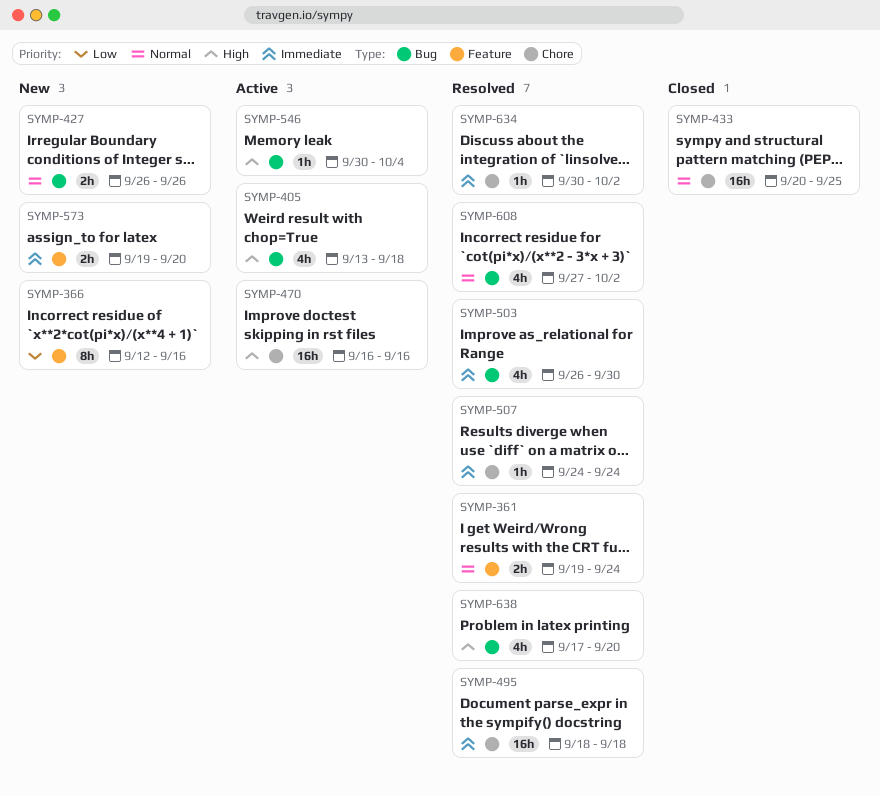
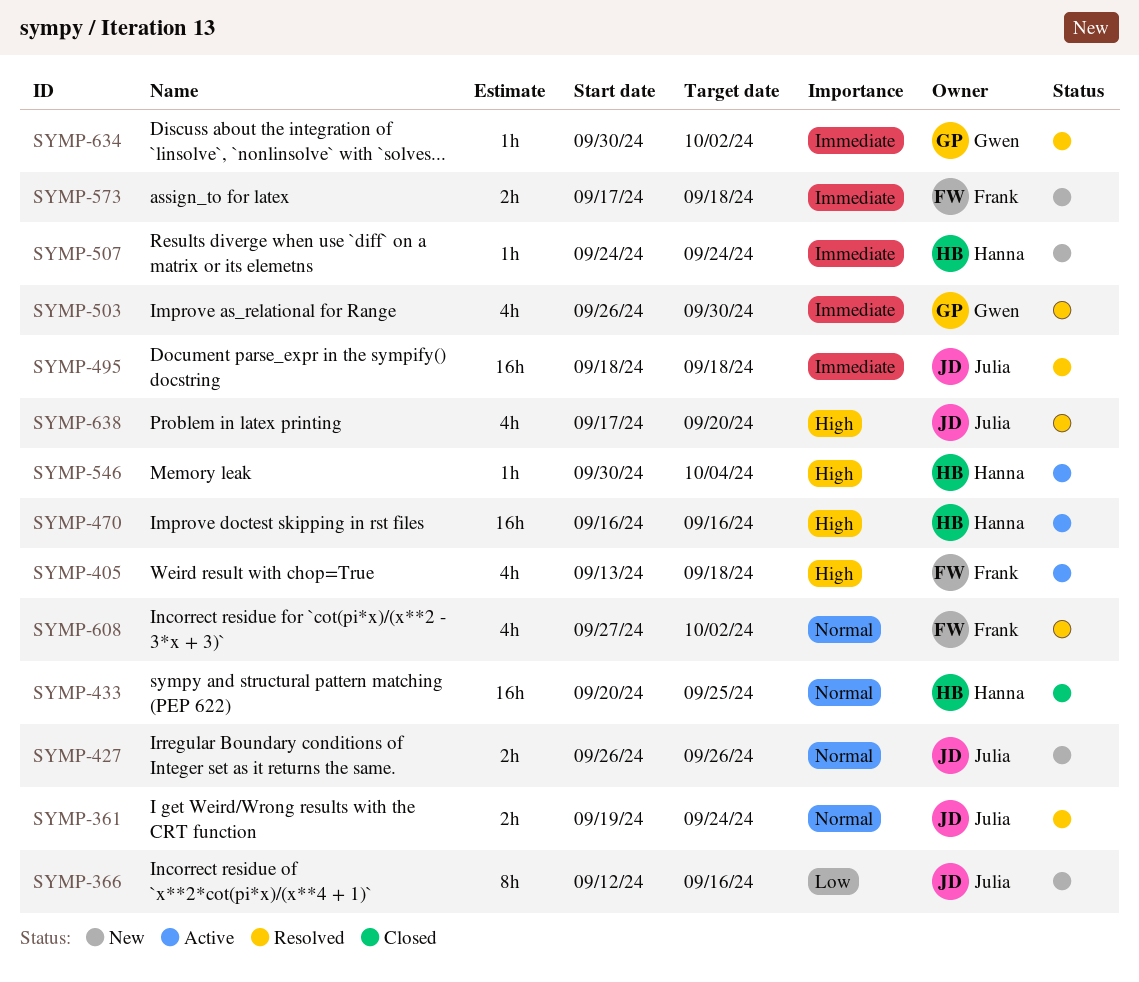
SYMP-507, status: Resolved -> New
SYMP-573, start: Sep 19 -> Sep 17
SYMP-573, due: Sep 20 -> Sep 18

